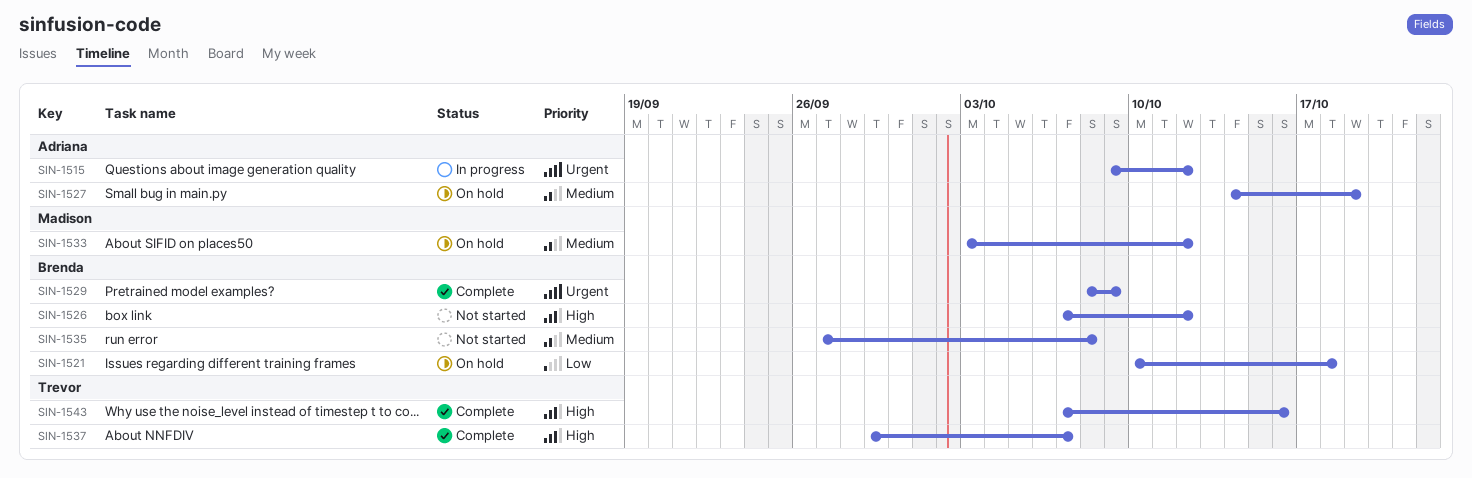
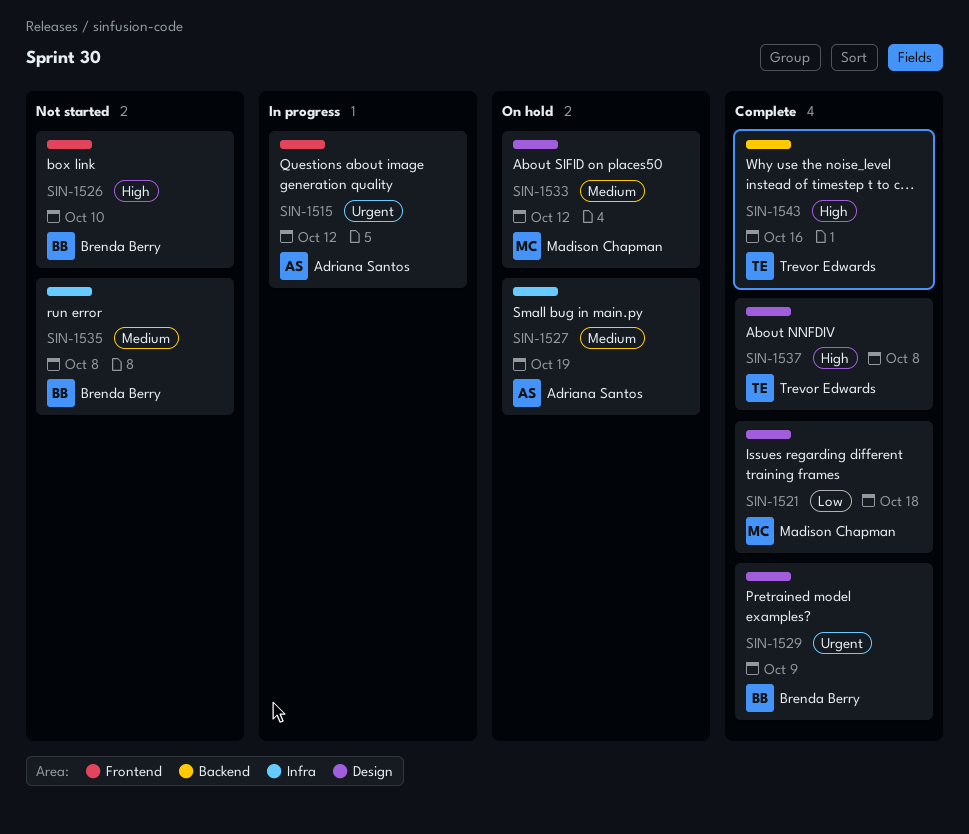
SIN-1521, status: On hold -> Complete
SIN-1521, owner: Brenda Berry -> Madison Chapman
SIN-1526, due: Oct 12 -> Oct 10
SIN-1537, due: Oct 7 -> Oct 8

